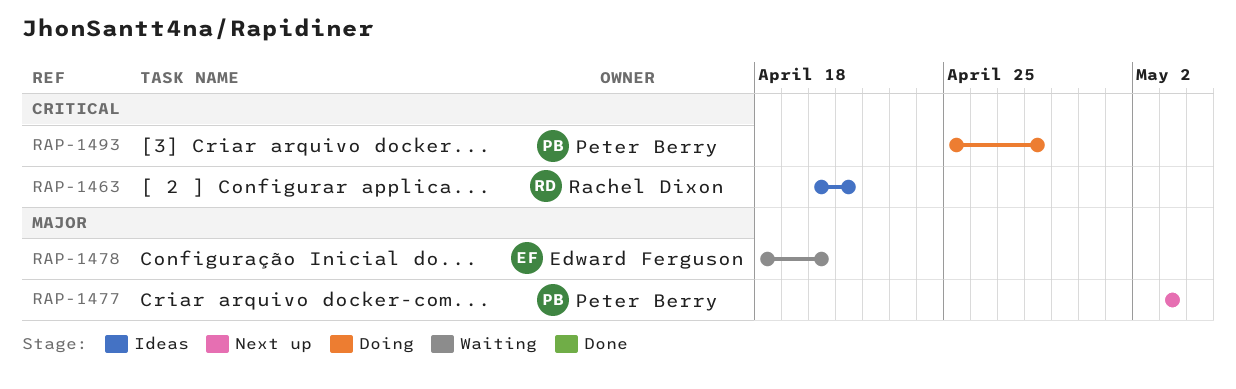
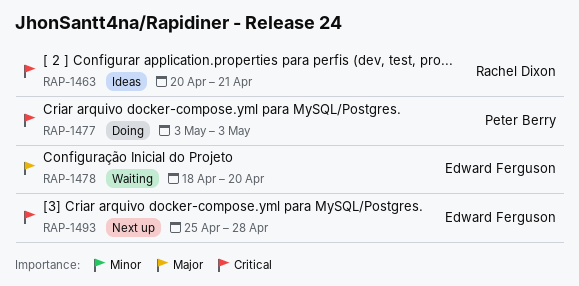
RAP-1477, status: Next up -> Doing
RAP-1477, priority: Major -> Critical
RAP-1493, status: Doing -> Next up
RAP-1493, owner: Peter Berry -> Edward Ferguson

